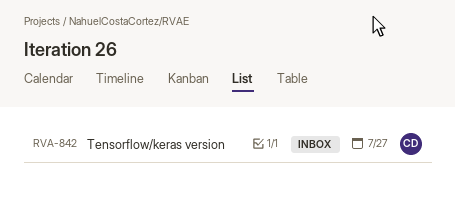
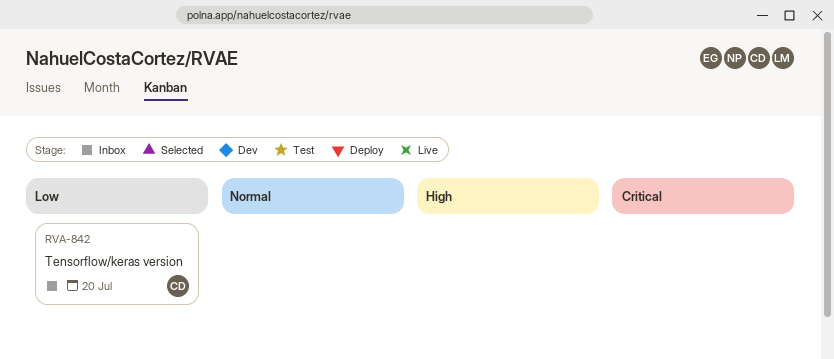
RVA-842, due: Jul 27 -> Jul 20

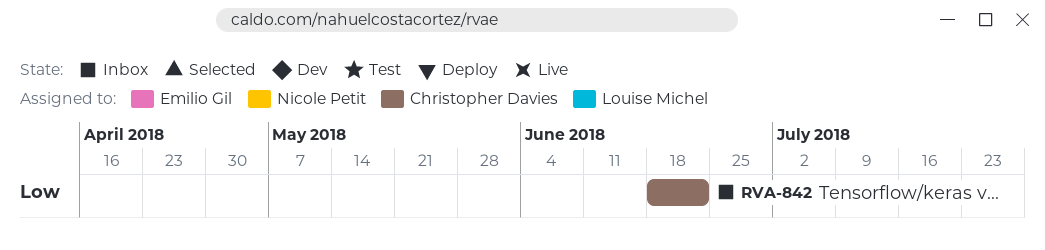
RVA-842, due: Jul 20 -> Jun 22

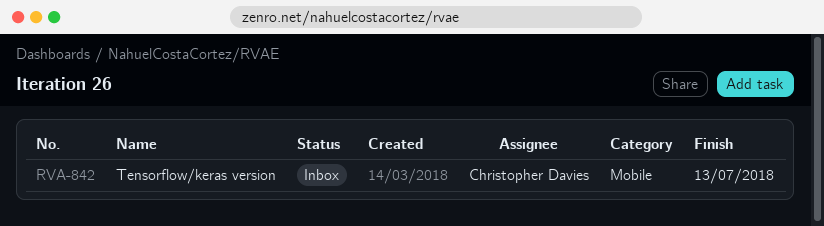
RVA-842, due: Jun 22 -> Jul 13

